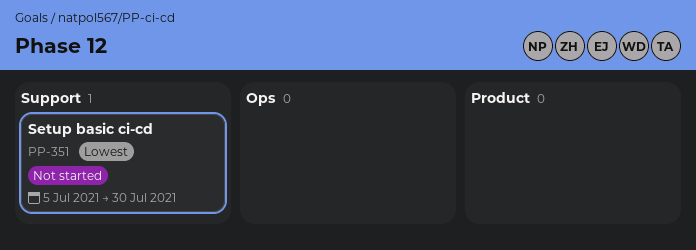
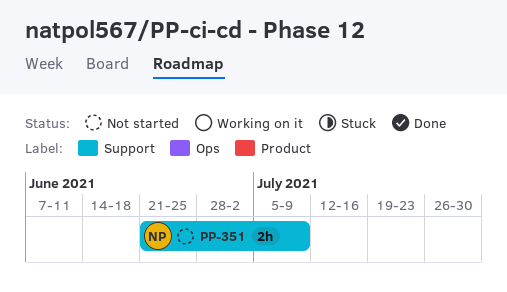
PP-351, start: Jul 5 -> Jun 21
PP-351, due: Jul 30 -> Jul 9

